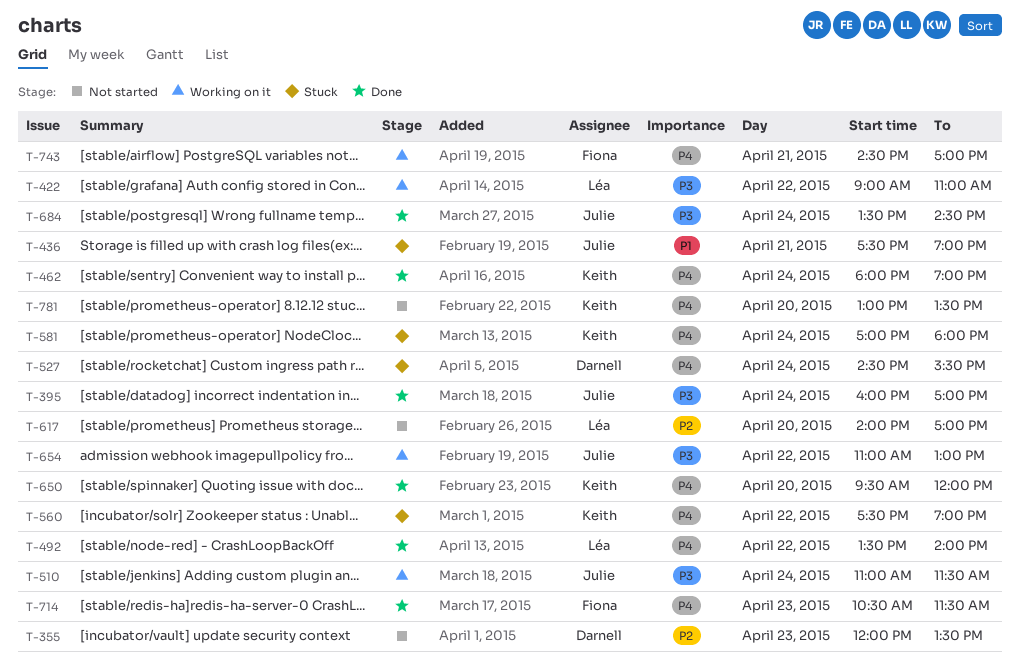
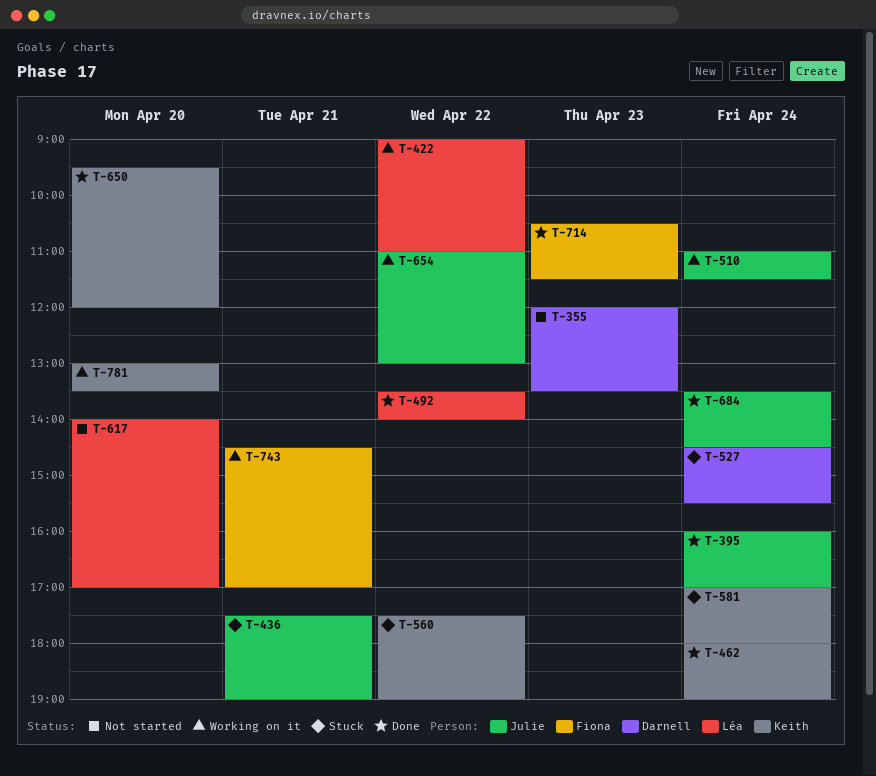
T-781, status: Not started -> Working on it

